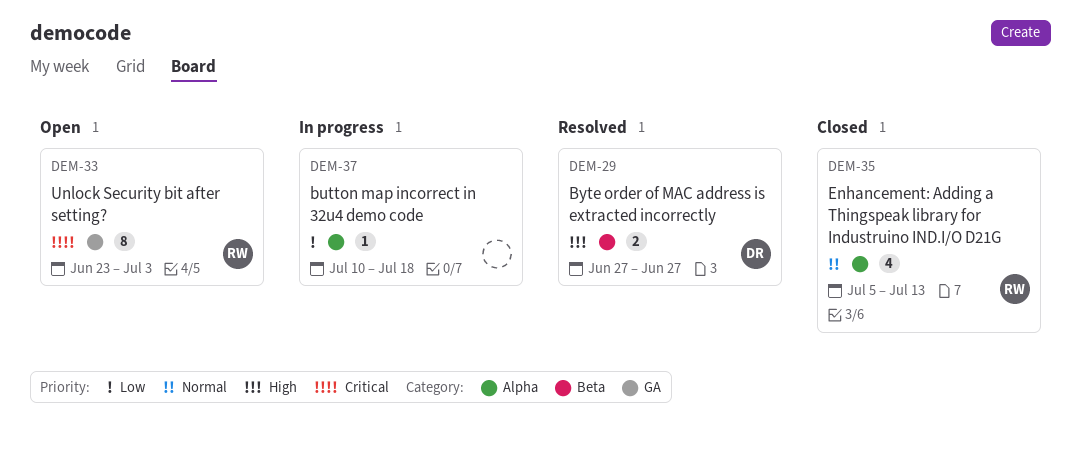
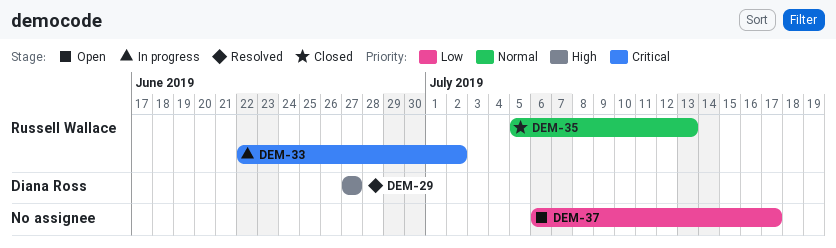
DEM-33, status: Open -> In progress
DEM-33, start: Jun 23 -> Jun 22
DEM-33, due: Jul 3 -> Jul 2
DEM-37, status: In progress -> Open
DEM-37, start: Jul 10 -> Jul 6
DEM-37, due: Jul 18 -> Jul 17

